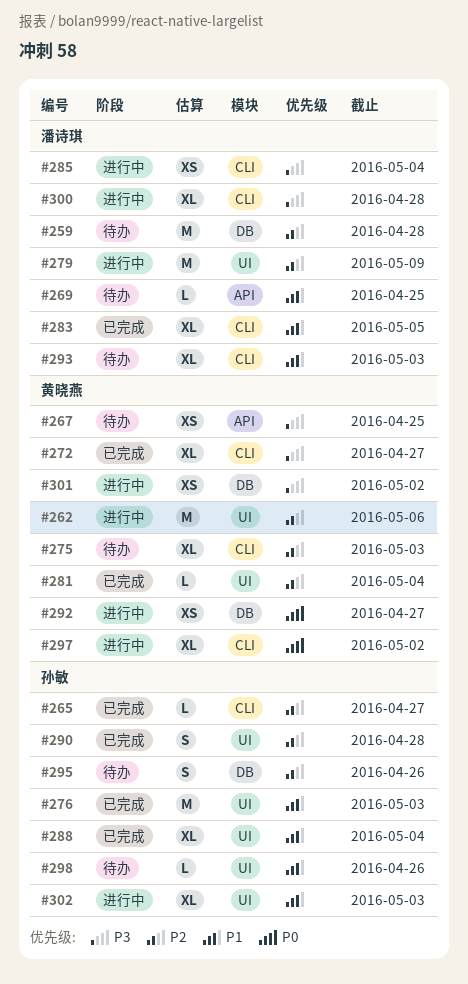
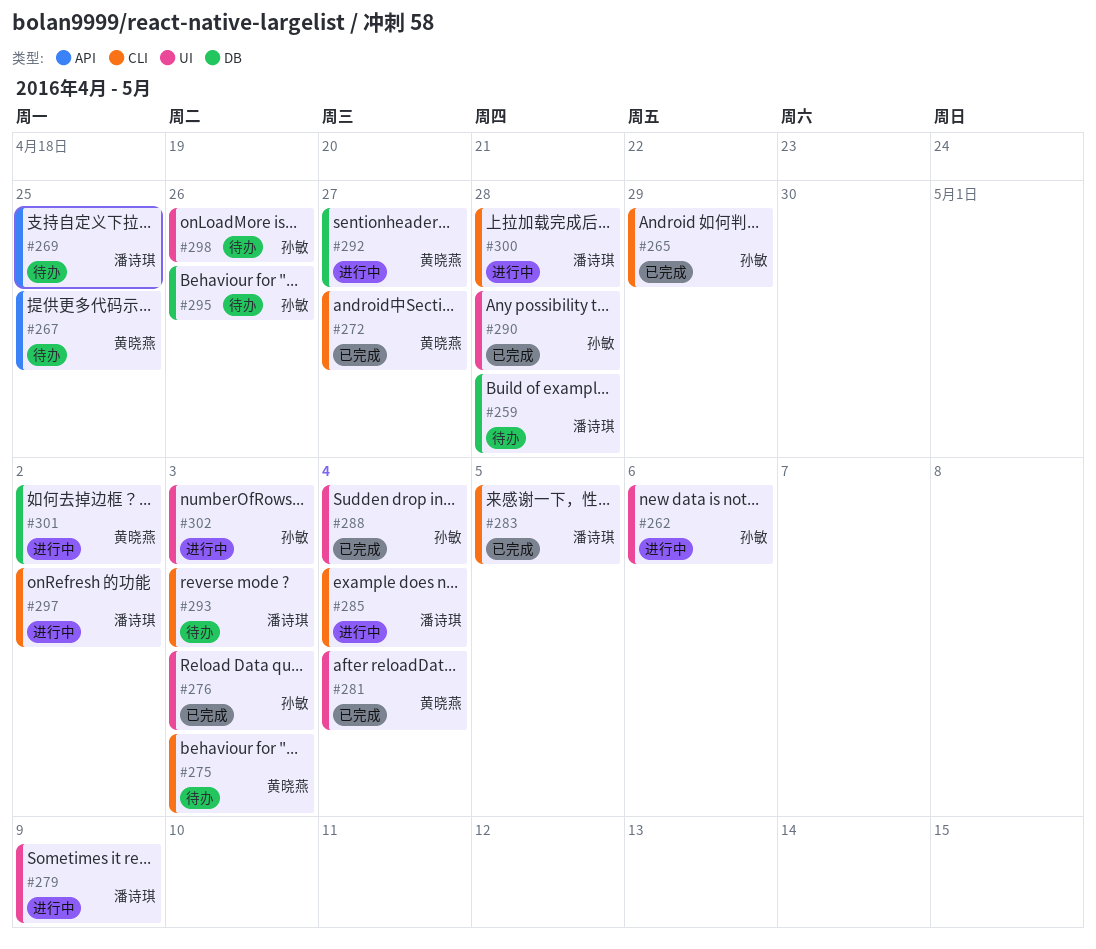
#262, owner: 黄晓燕 -> 孙敏
#265, due: Apr 27 -> Apr 29
#297, owner: 黄晓燕 -> 潘诗琪

